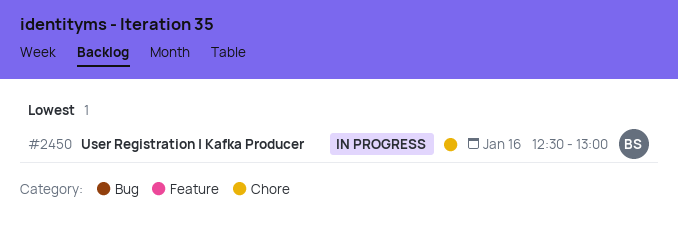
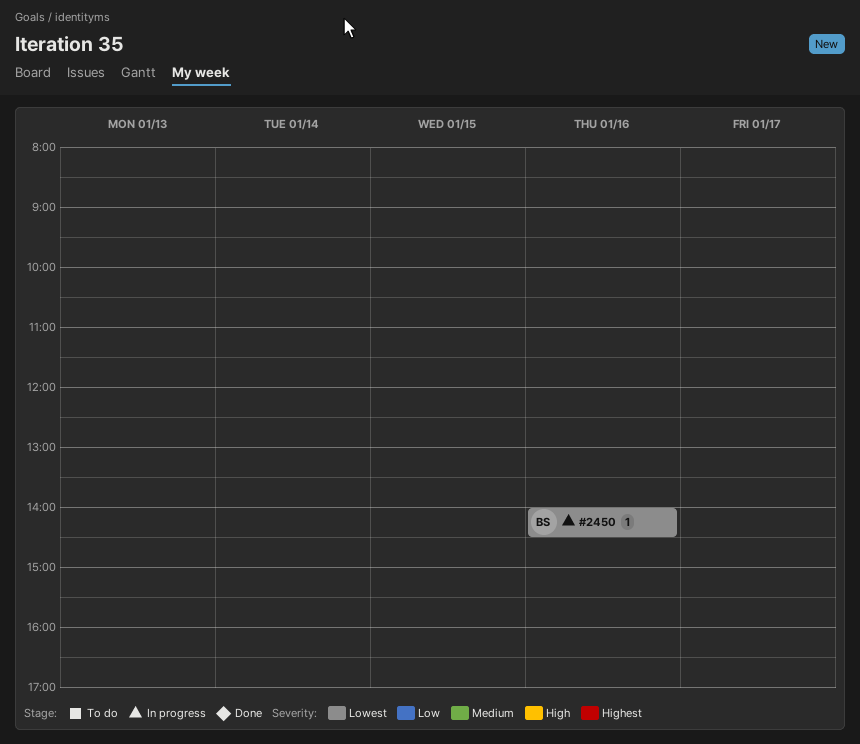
#2450, begins: 12:30 -> 14:00
#2450, ends: 13:00 -> 14:30

